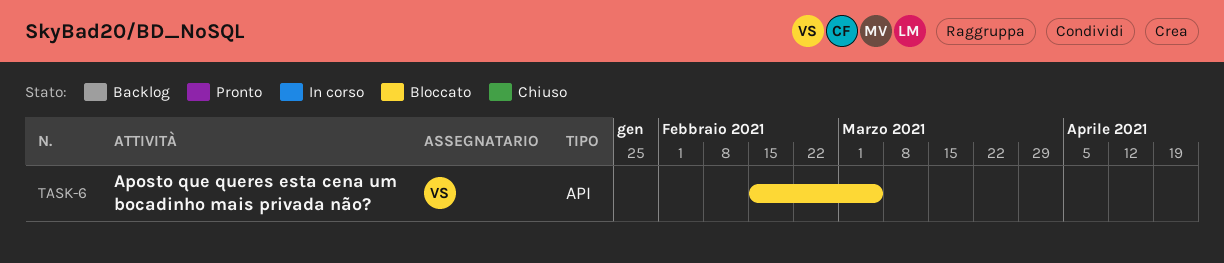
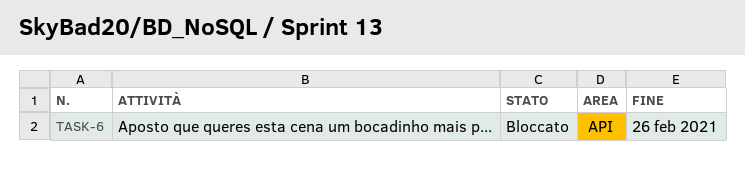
TASK-6, due: Mar 5 -> Feb 26

